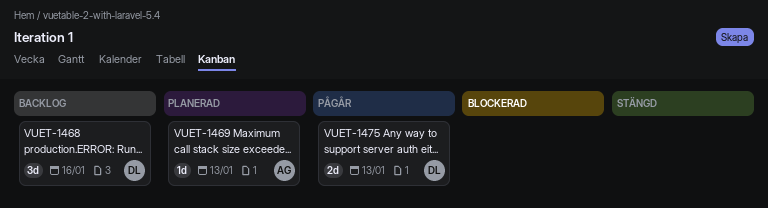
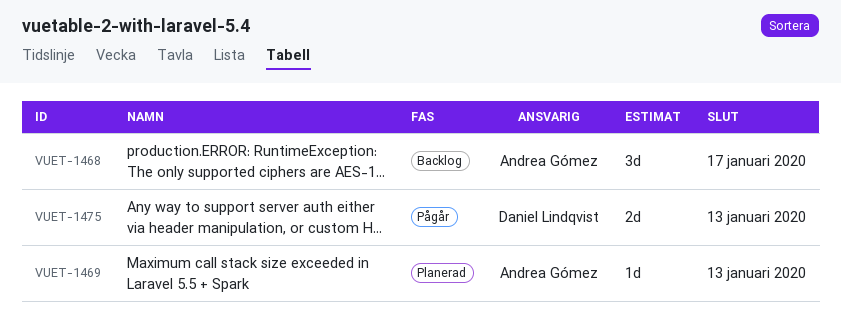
VUET-1468, owner: Daniel Lindqvist -> Andrea Gómez
VUET-1468, due: Jan 16 -> Jan 17

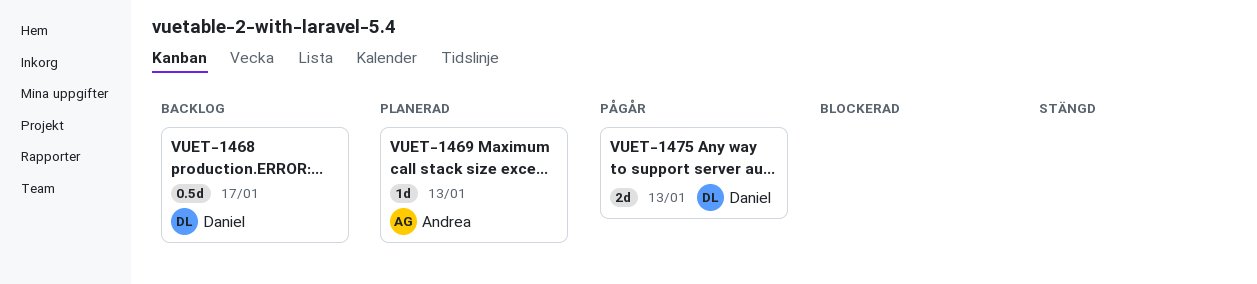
VUET-1468, owner: Andrea Gómez -> Daniel Lindqvist
VUET-1468, estimate: 3d -> 0.5d

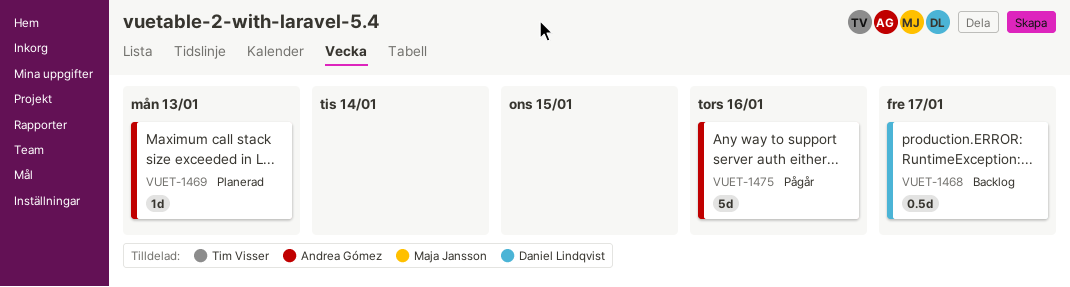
VUET-1475, owner: Daniel Lindqvist -> Andrea Gómez
VUET-1475, estimate: 2d -> 5d
VUET-1475, due: Jan 13 -> Jan 16

